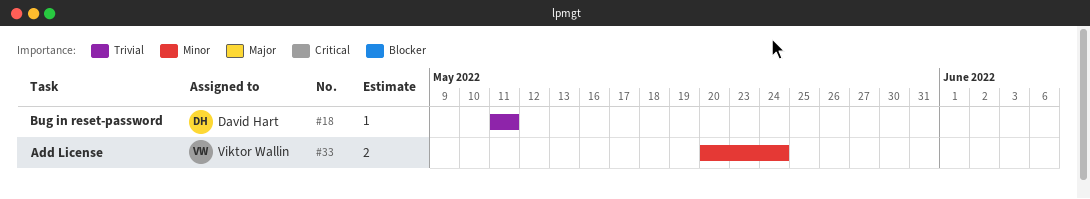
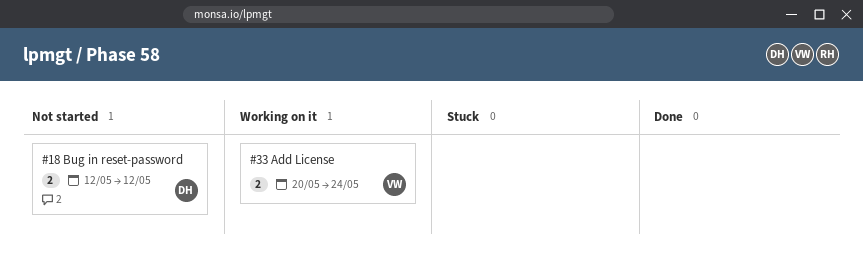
#18, estimate: 1 -> 2
#18, start: May 11 -> May 12
#18, due: May 11 -> May 12

